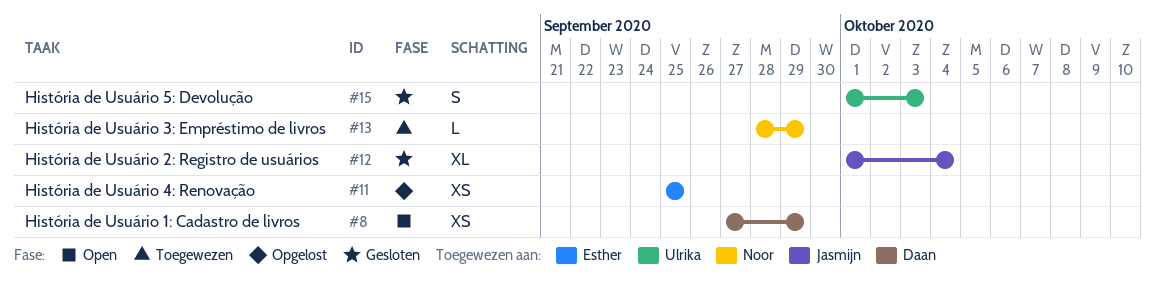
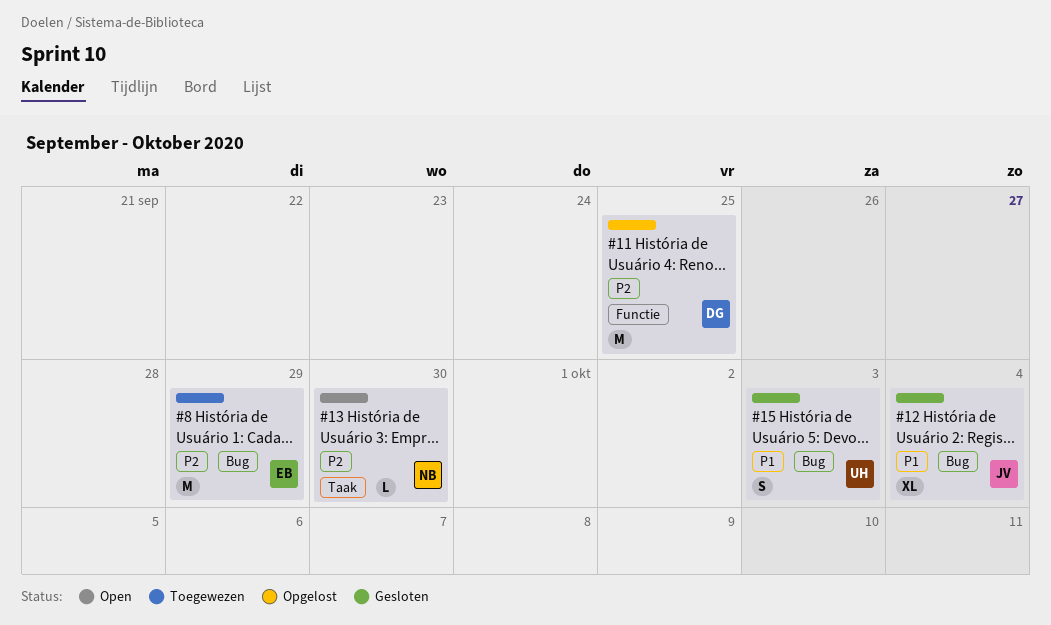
#8, status: Open -> Toegewezen
#8, owner: Daan -> Esther
#8, estimate: XS -> M
#11, owner: Esther -> Daan
#11, estimate: XS -> M
#13, status: Toegewezen -> Open
#13, due: Sep 29 -> Sep 30

